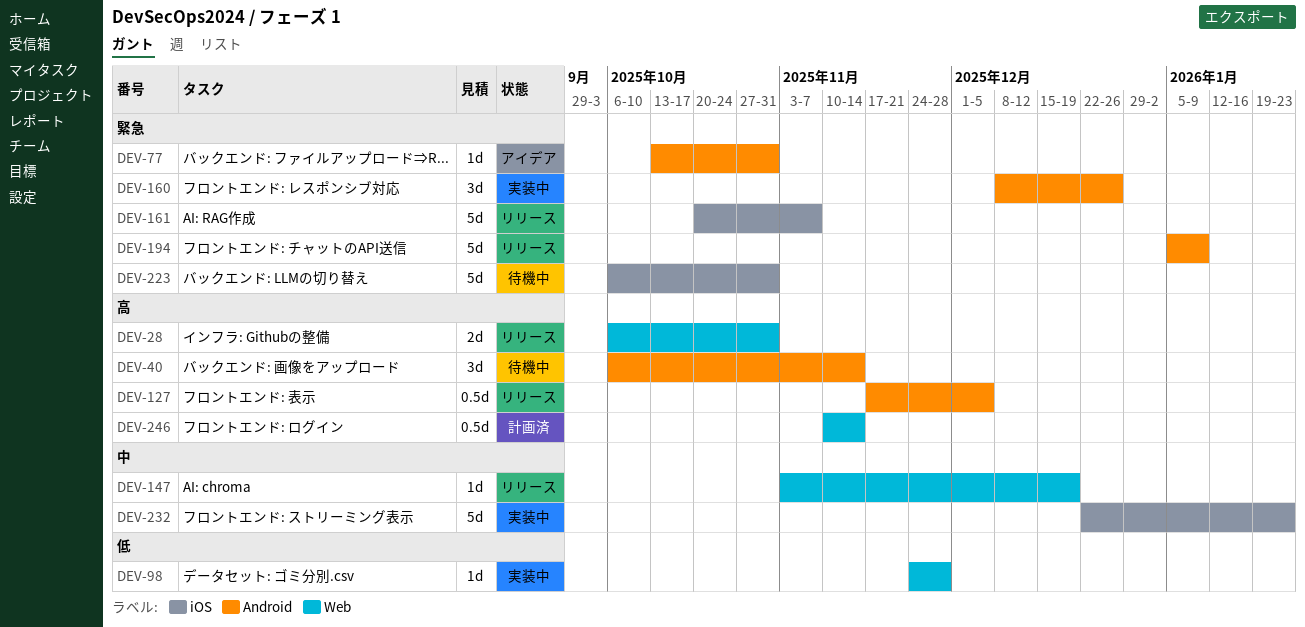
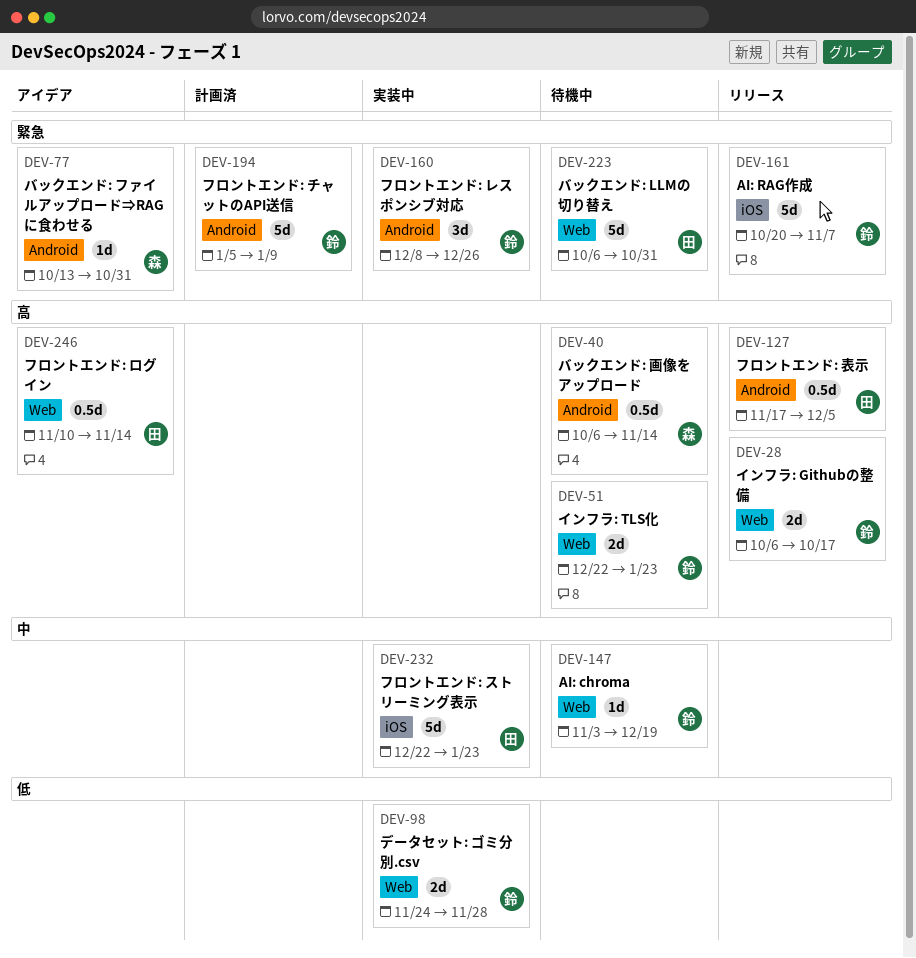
DEV-28, due: Oct 31 -> Oct 17
DEV-40, estimate: 3d -> 0.5d
DEV-51: none -> present
DEV-98, estimate: 1d -> 2d
DEV-147, status: リリース -> 待機中
DEV-194, status: リリース -> 計画済
DEV-223, label: iOS -> Web
DEV-246, status: 計画済 -> アイデア

